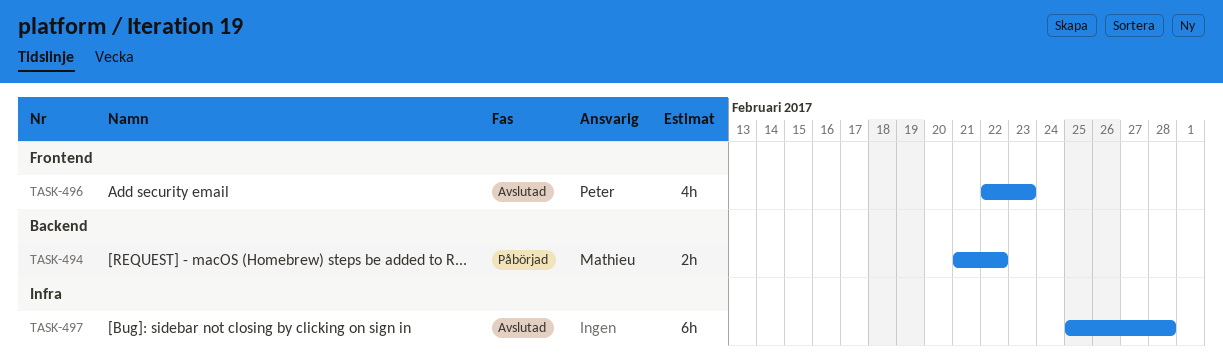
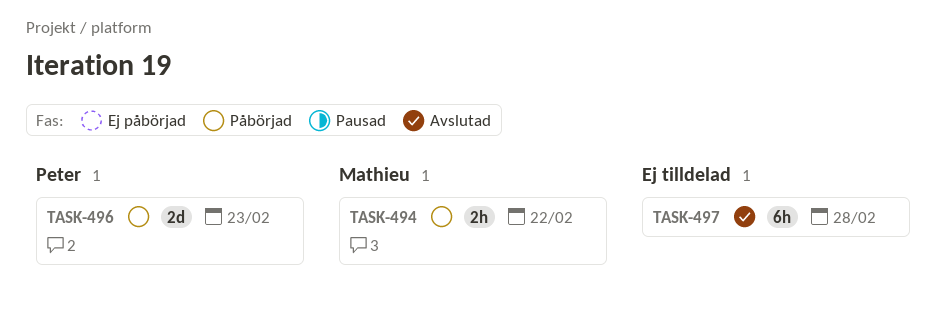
TASK-496, status: Avslutad -> Påbörjad
TASK-496, estimate: 4h -> 2d

